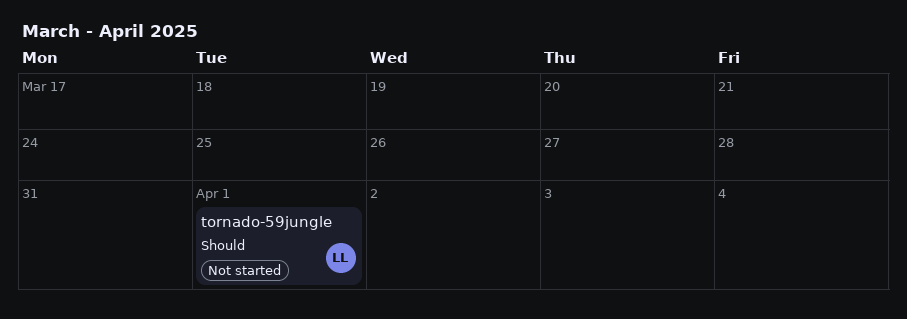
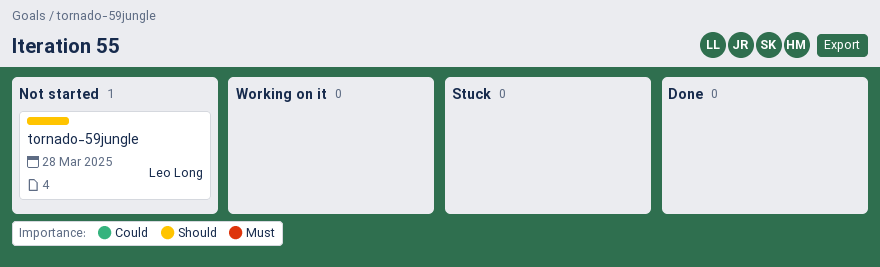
tornado-59jungle, due: Apr 1 -> Mar 28

